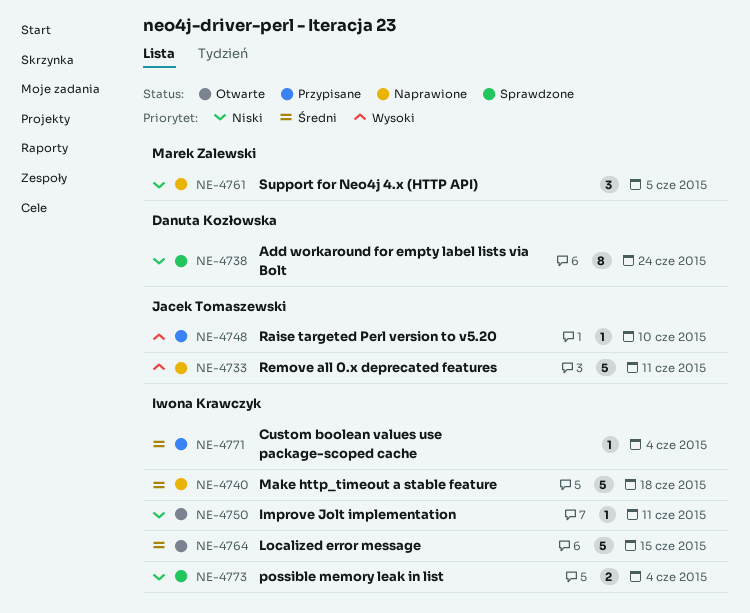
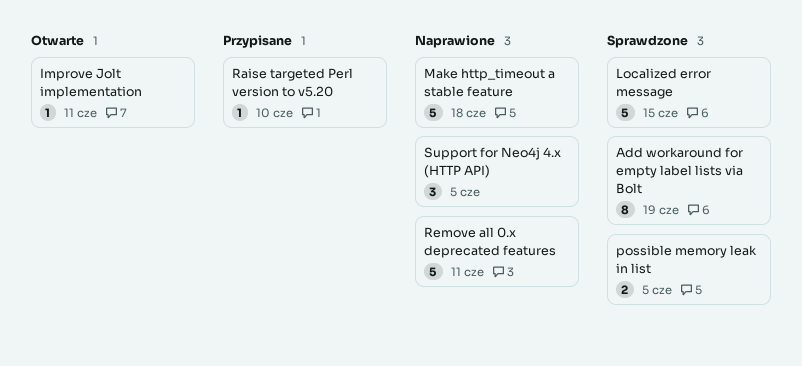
Add workaround for empty label lists via Bolt, due: Jun 24 -> Jun 19
Custom boolean values use package-scoped cache: present -> none
Localized error message, status: Otwarte -> Sprawdzone
possible memory leak in list, due: Jun 4 -> Jun 5

